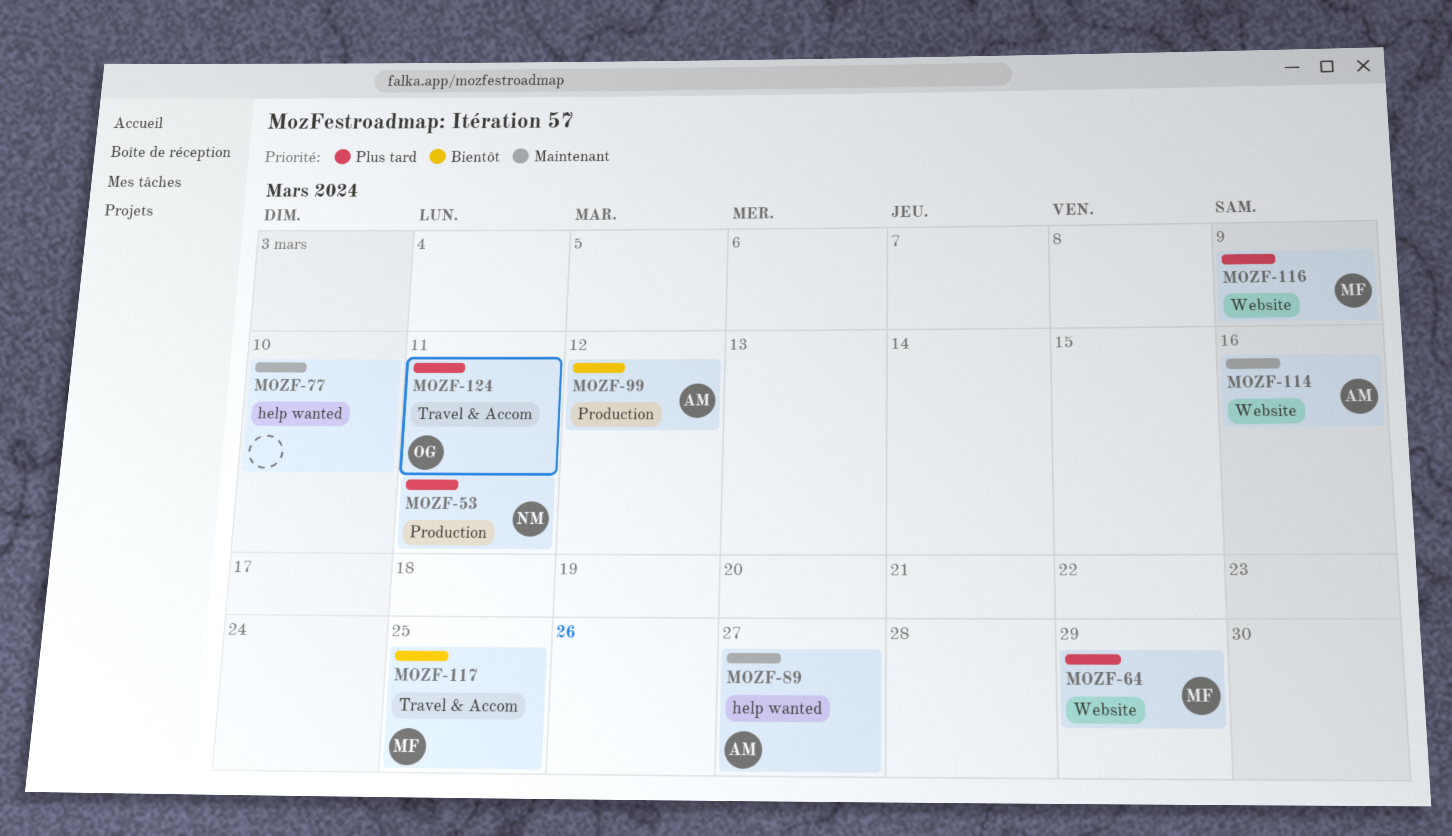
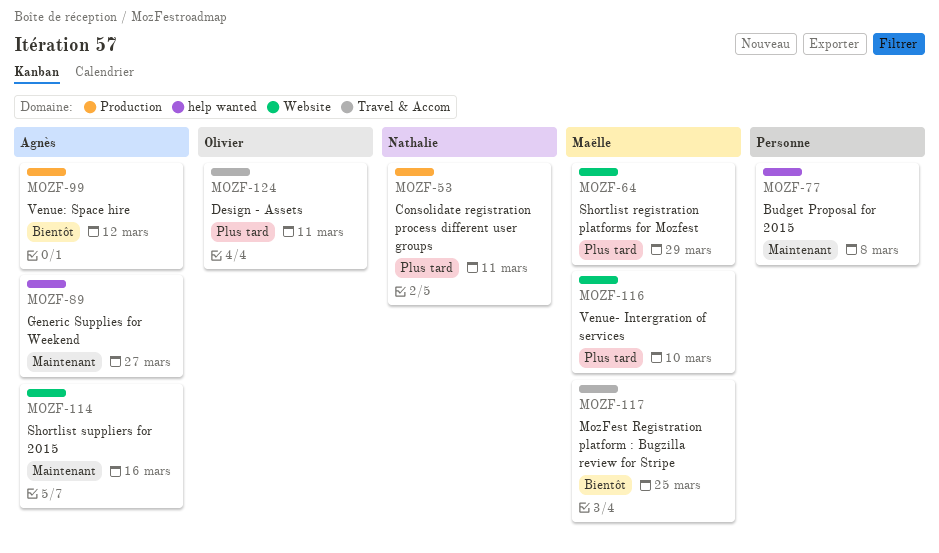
MOZF-77, due: Mar 10 -> Mar 8
MOZF-116, due: Mar 9 -> Mar 10

